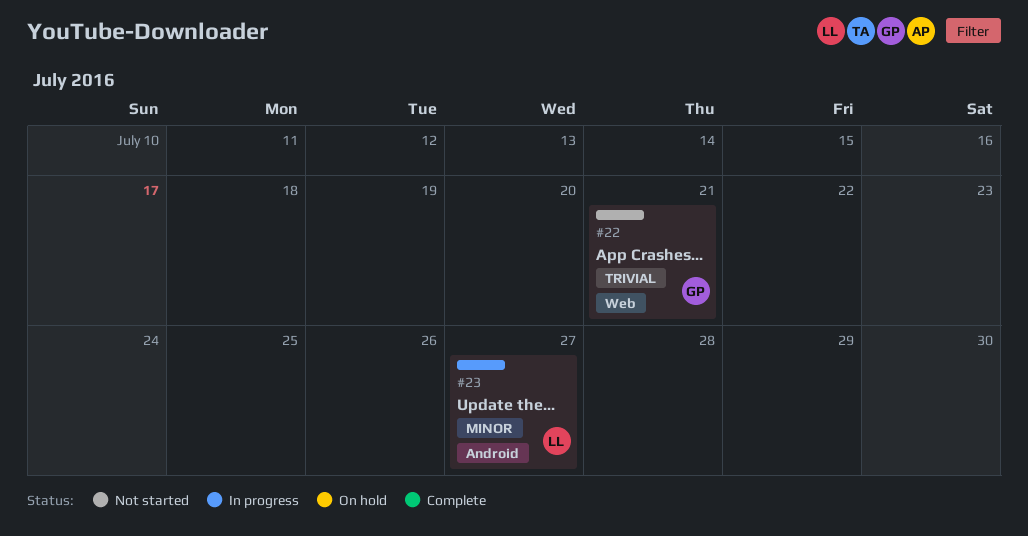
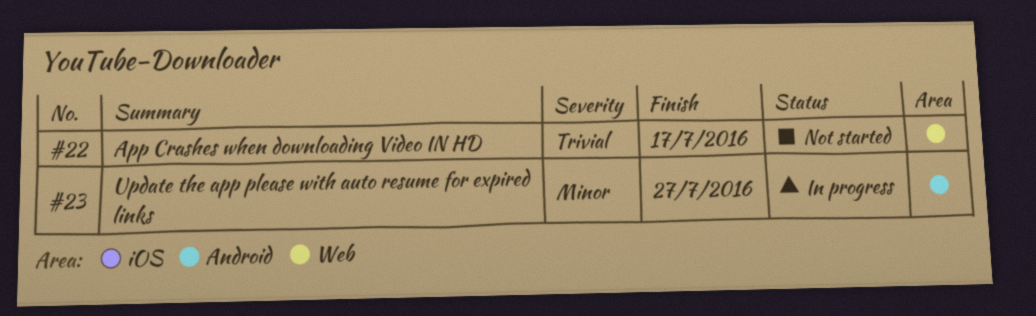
#22, due: Jul 21 -> Jul 17

